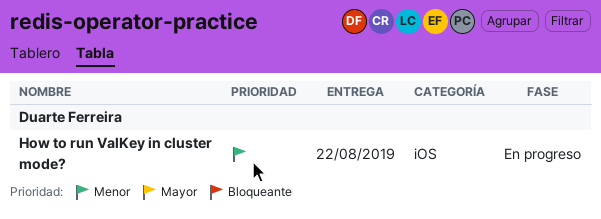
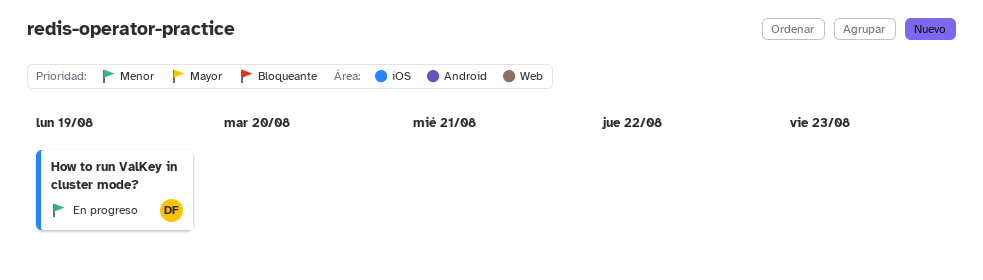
How to run ValKey in cluster mode?, due: Aug 22 -> Aug 19

